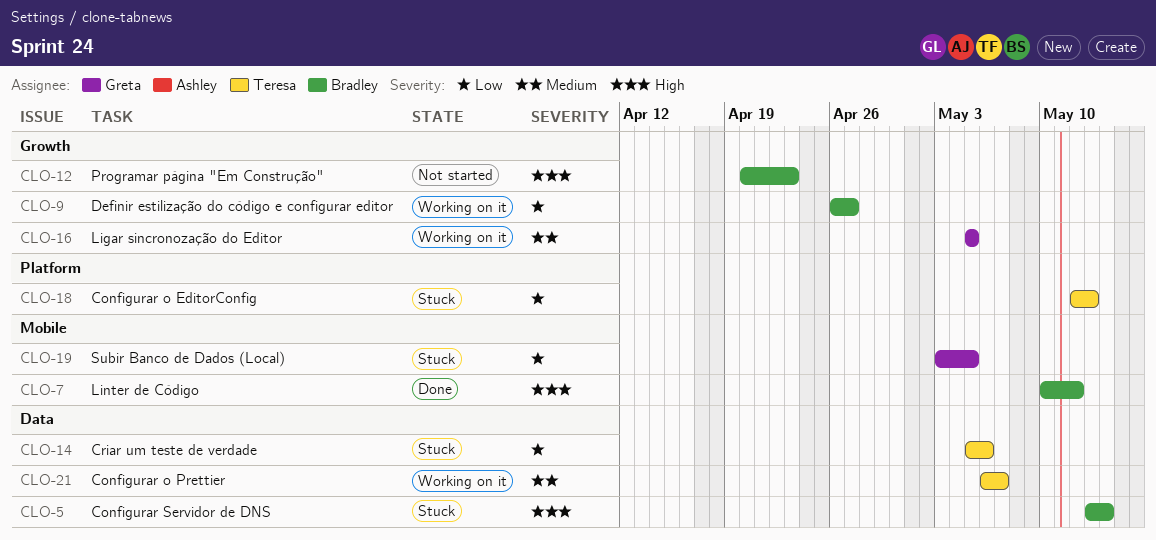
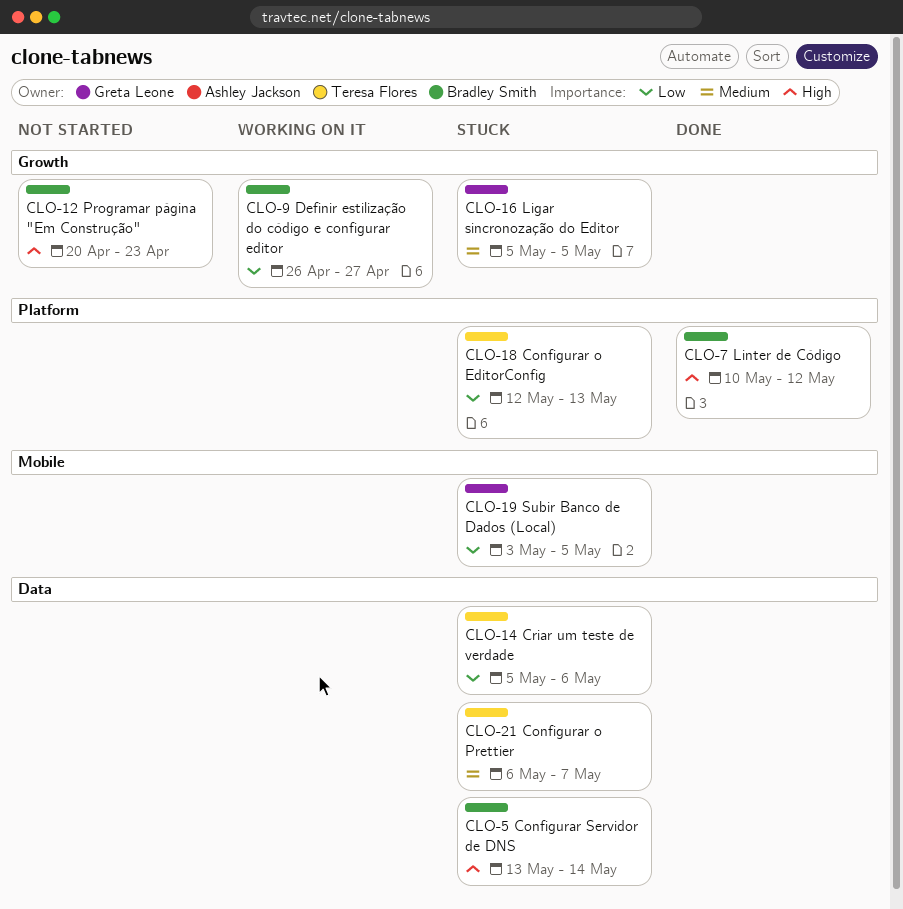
CLO-7, label: Mobile -> Platform
CLO-16, status: Working on it -> Stuck
CLO-21, status: Working on it -> Stuck

